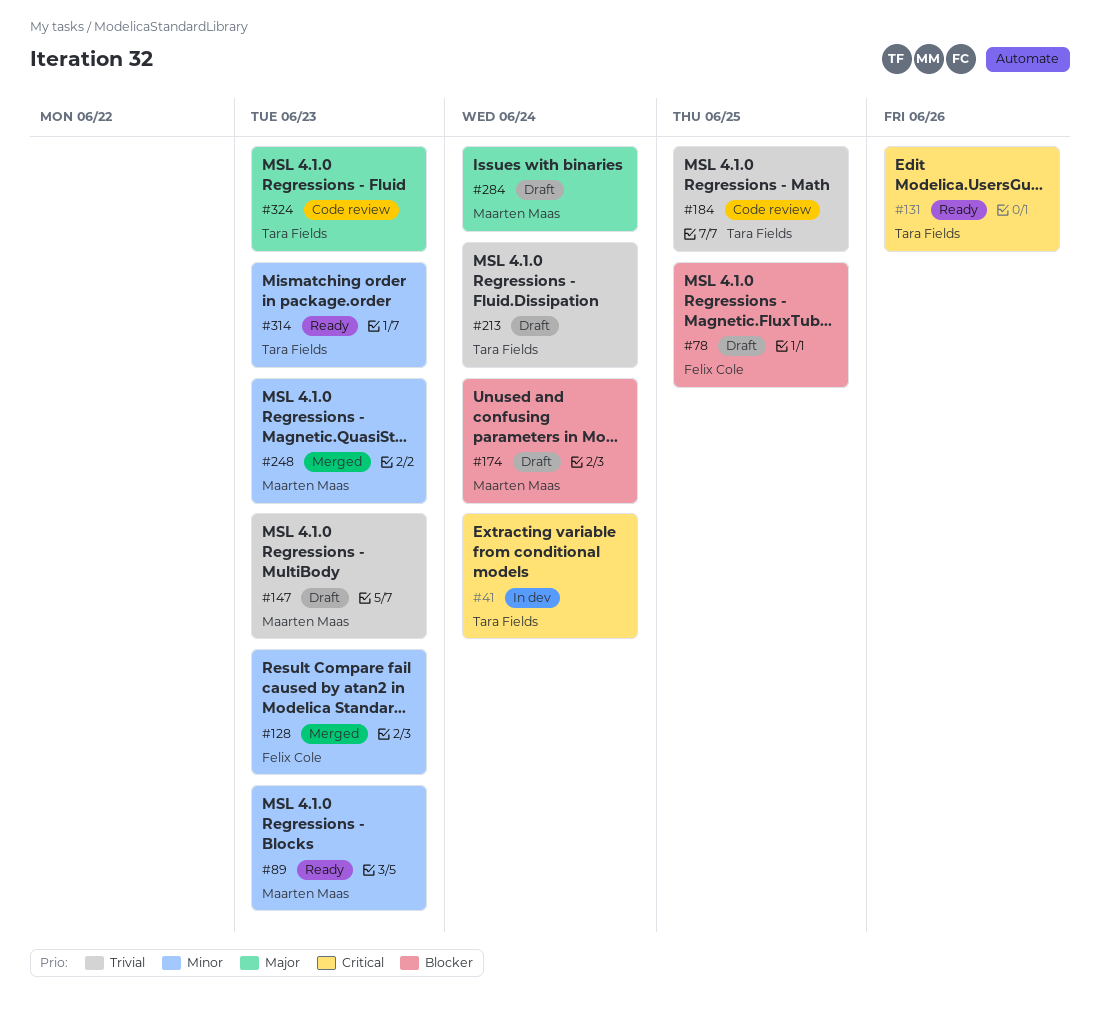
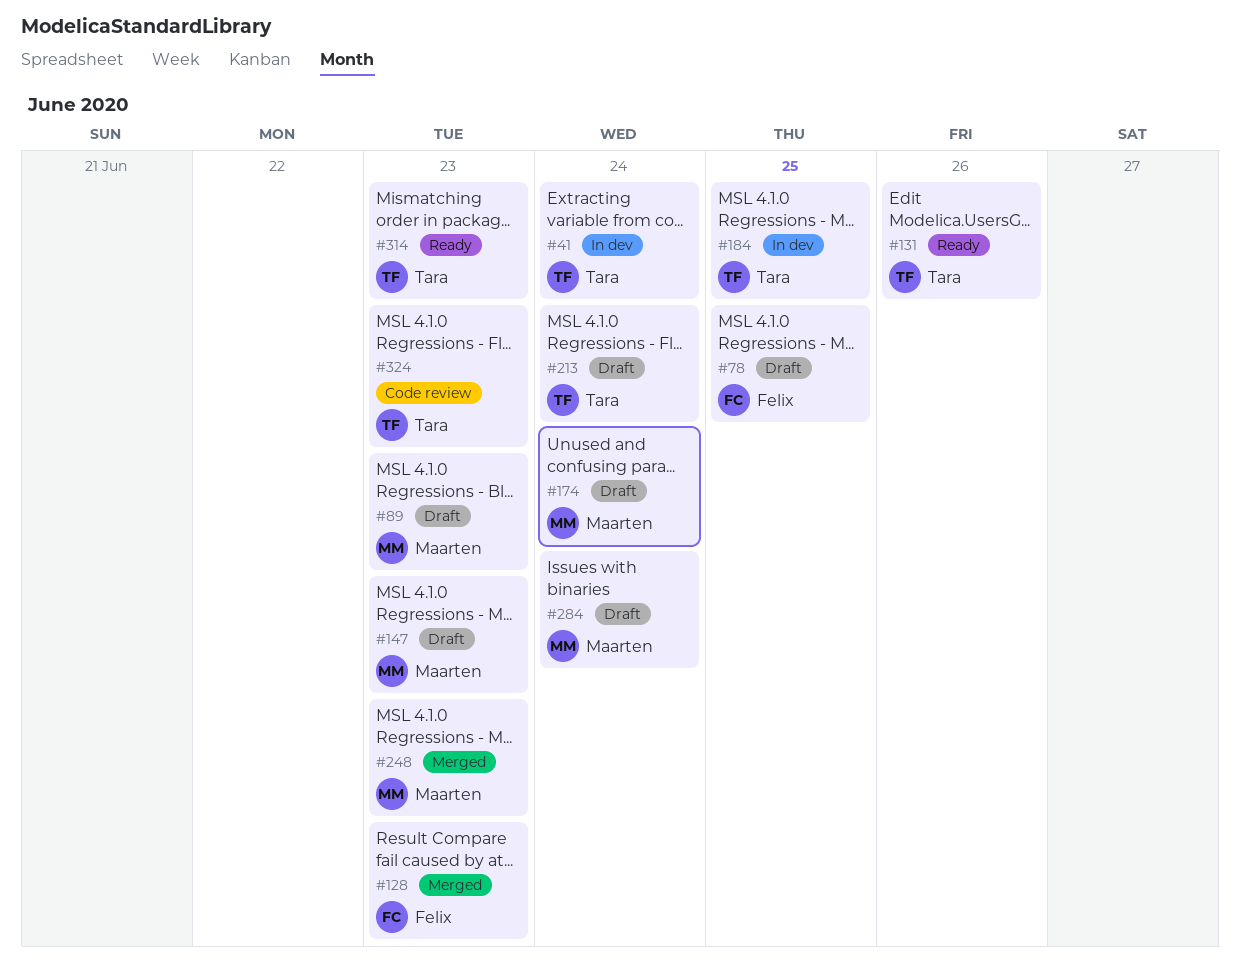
#89, status: Ready -> Draft
#184, status: Code review -> In dev

